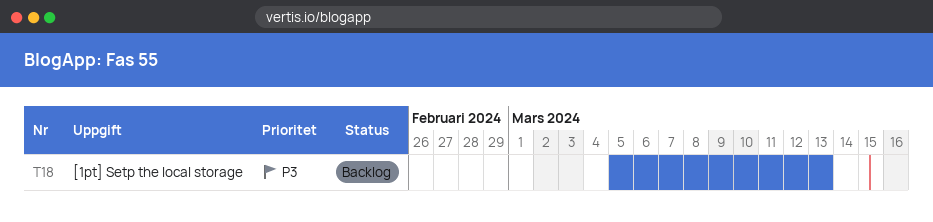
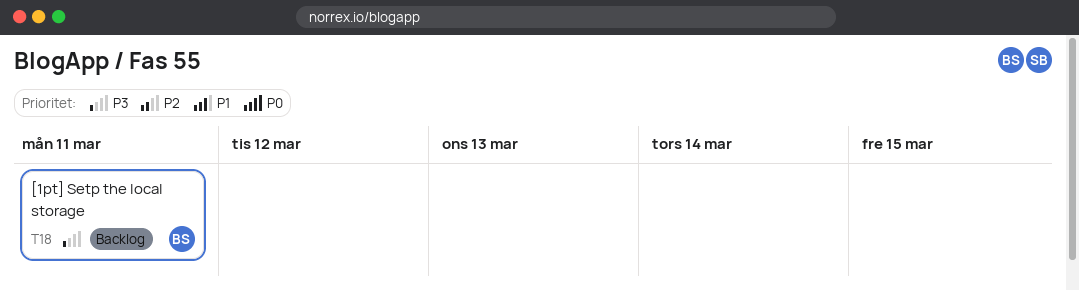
T18, due: Mar 13 -> Mar 11

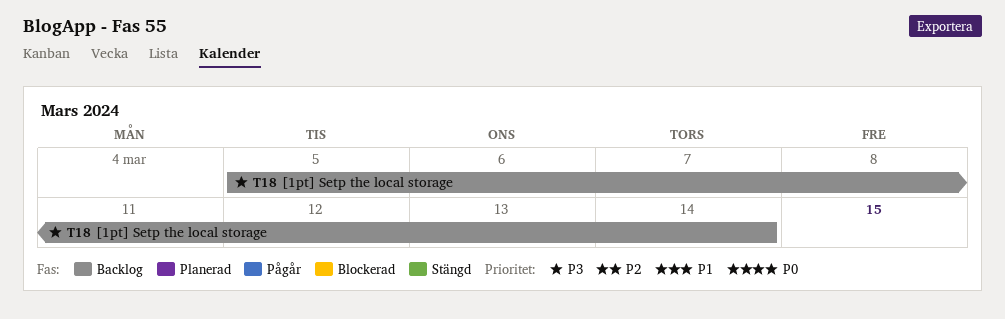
T18, due: Mar 11 -> Mar 14

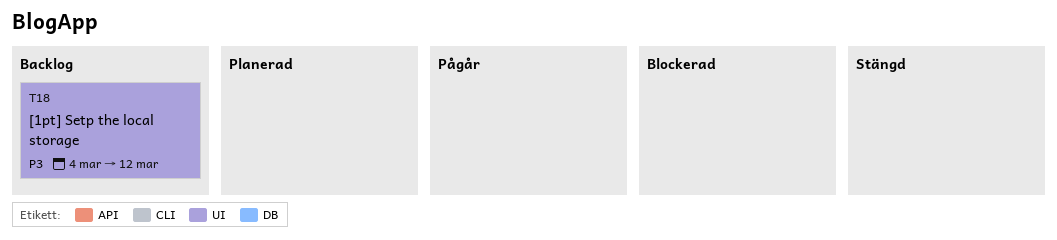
T18, start: Mar 5 -> Mar 4
T18, due: Mar 14 -> Mar 12

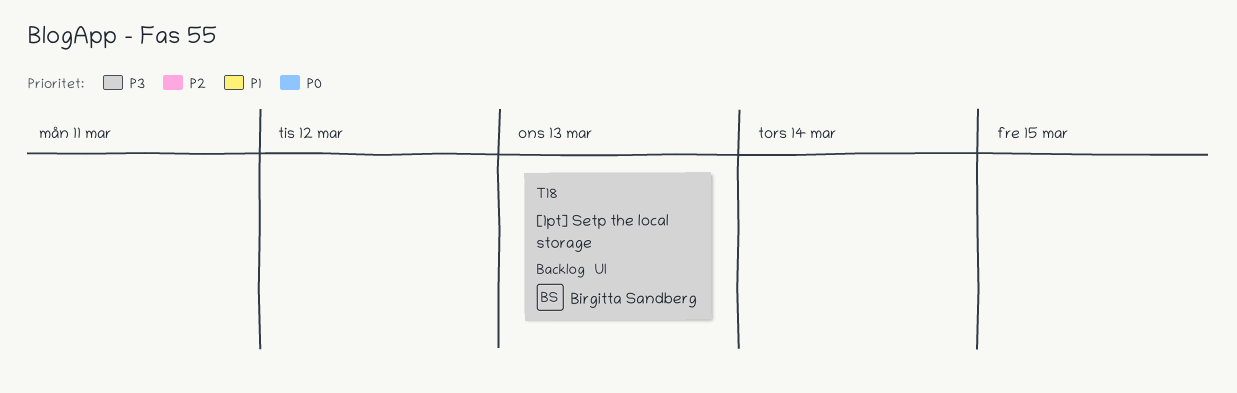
T18, due: Mar 12 -> Mar 13

